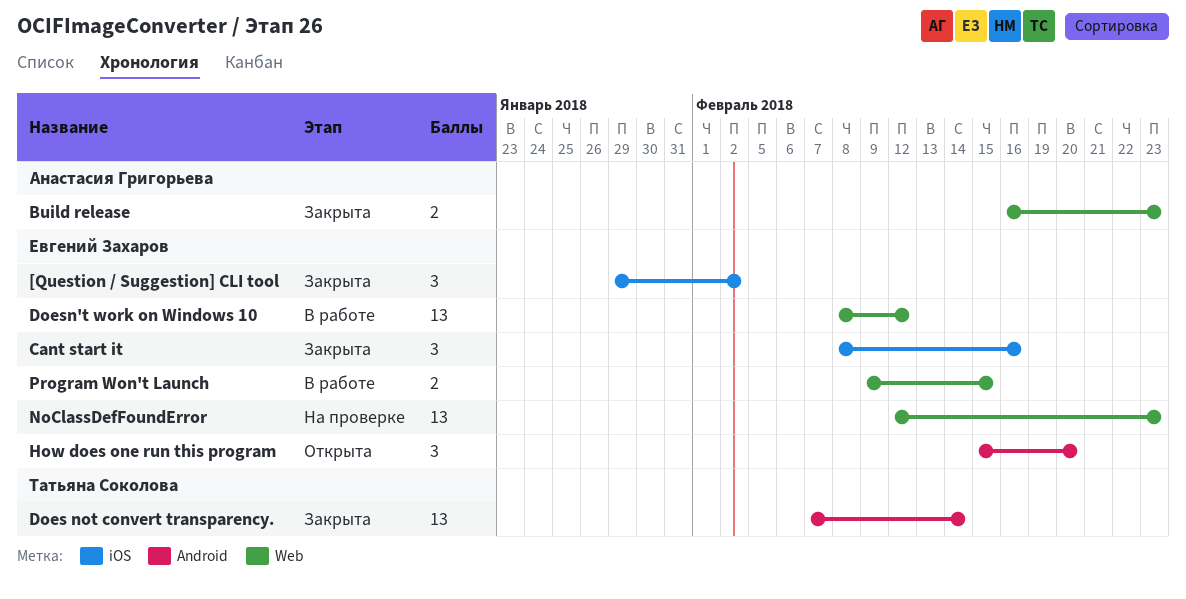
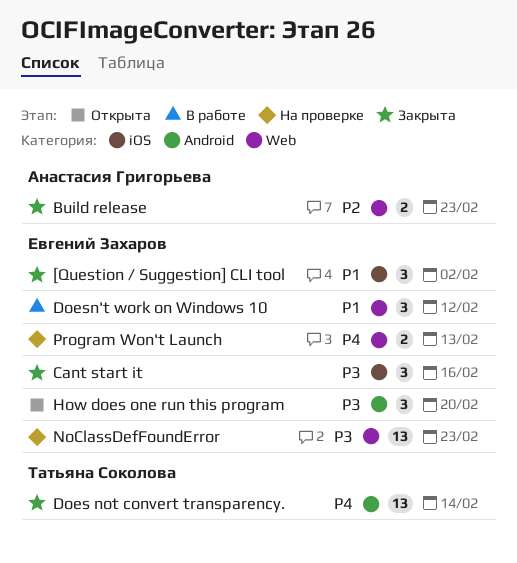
Doesn't work on Windows 10, estimate: 13 -> 3
Program Won't Launch, status: В работе -> На проверке
Program Won't Launch, due: Feb 15 -> Feb 13

